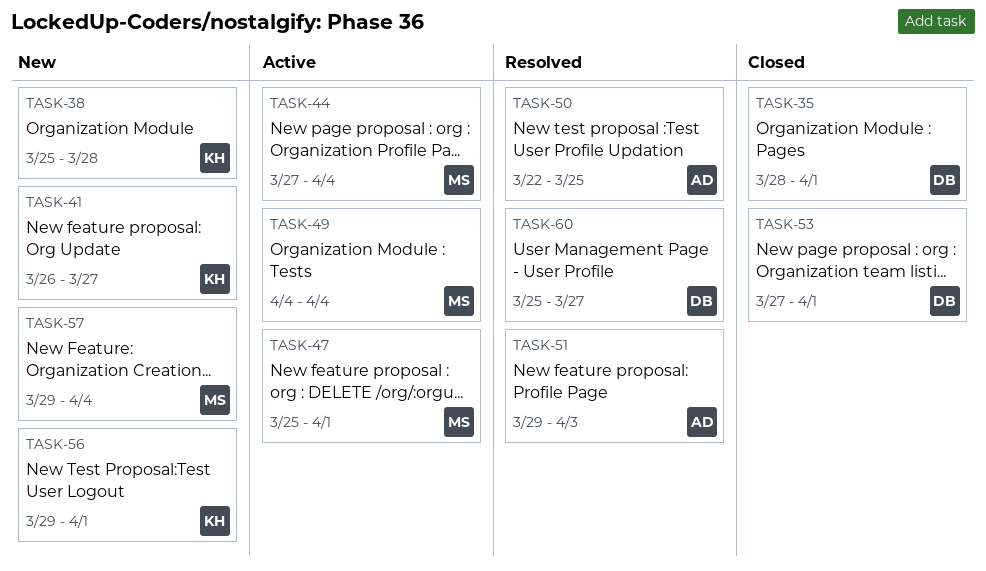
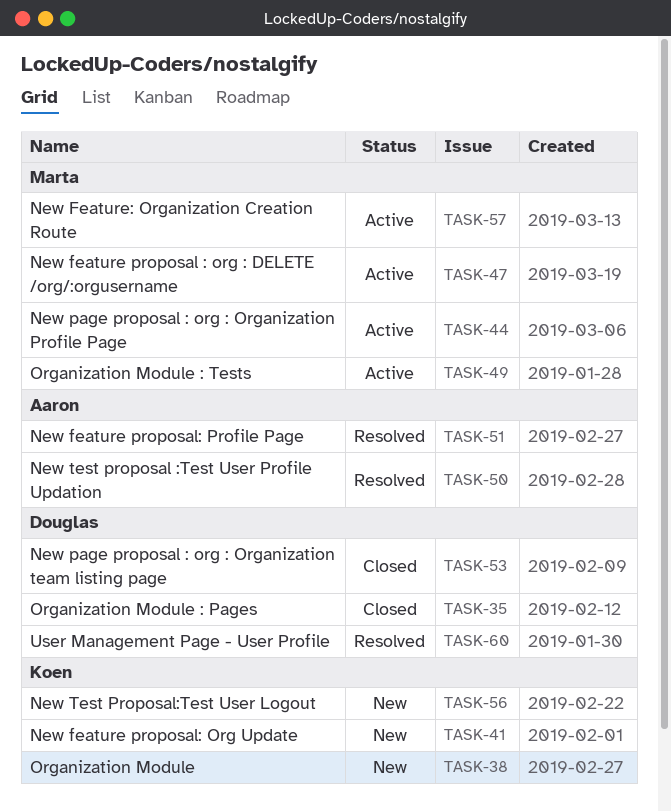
TASK-57, status: New -> Active

